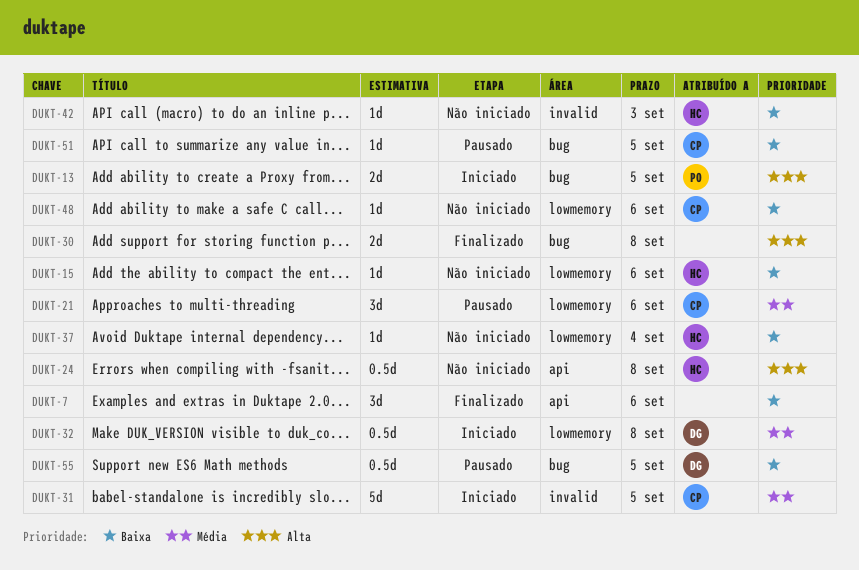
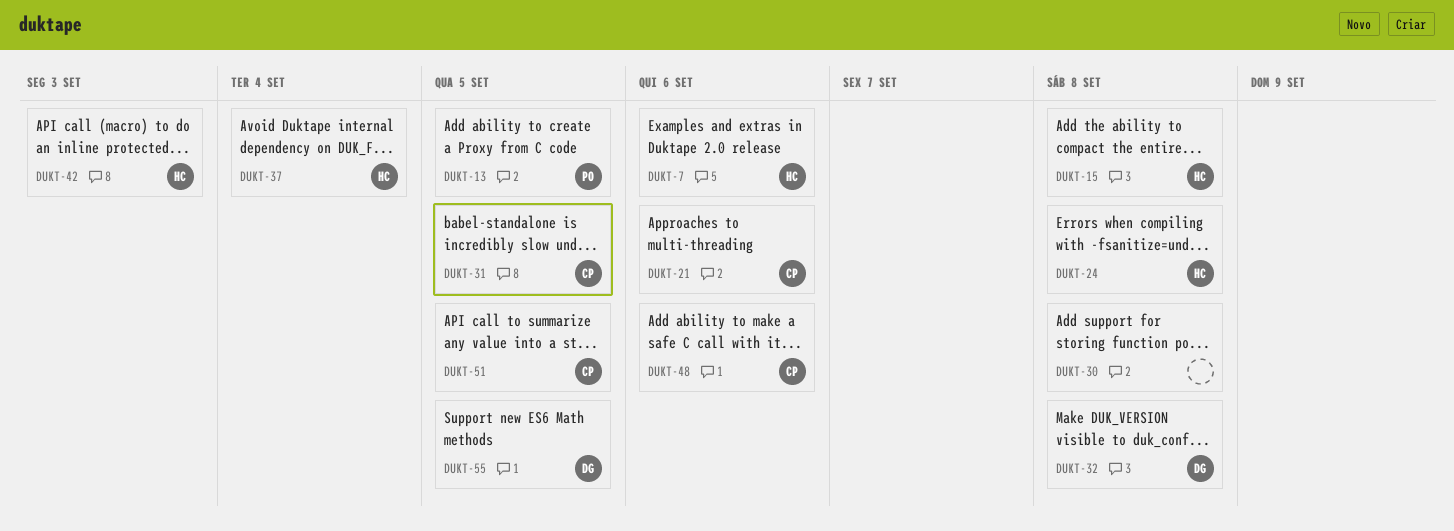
DUKT-7, owner: none -> HC
DUKT-15, due: Sep 6 -> Sep 8

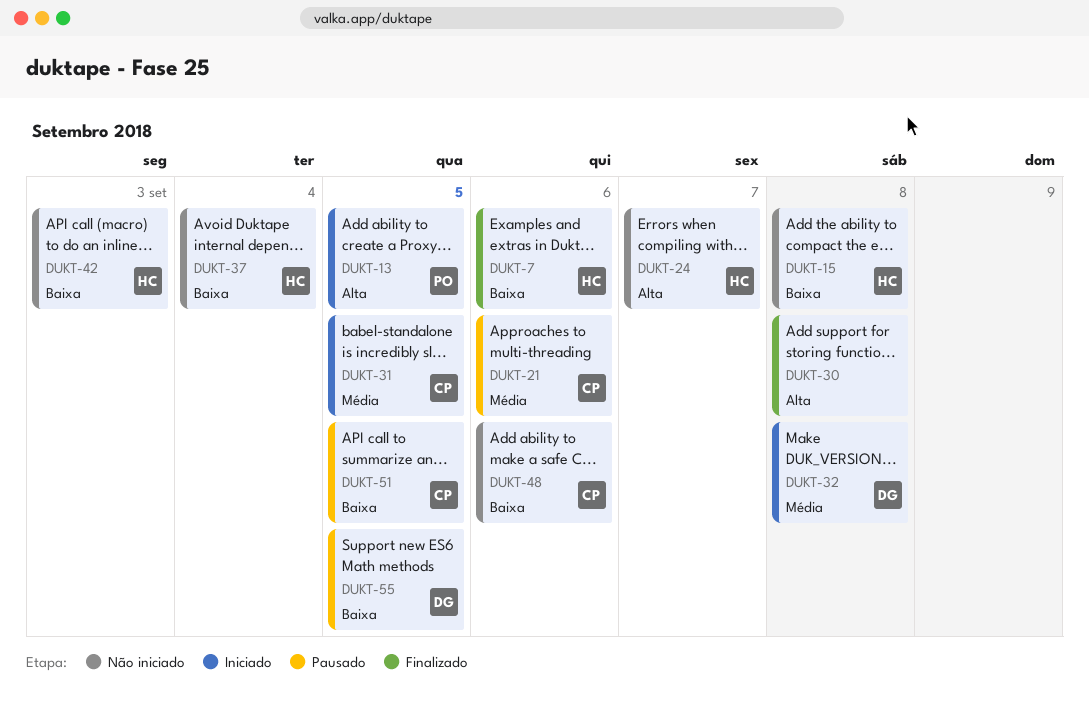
DUKT-24, due: Sep 8 -> Sep 7

